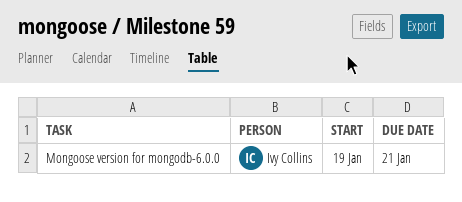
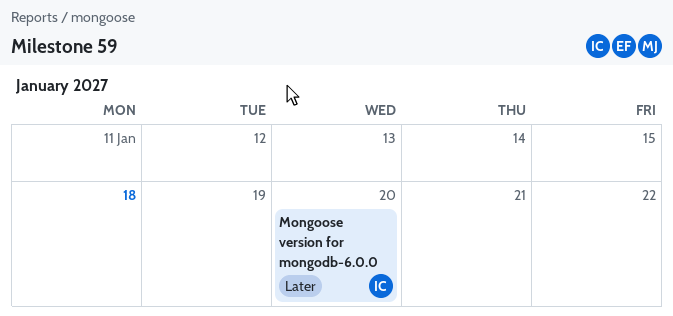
Mongoose version for mongodb-6.0.0, due: Jan 21 -> Jan 20

